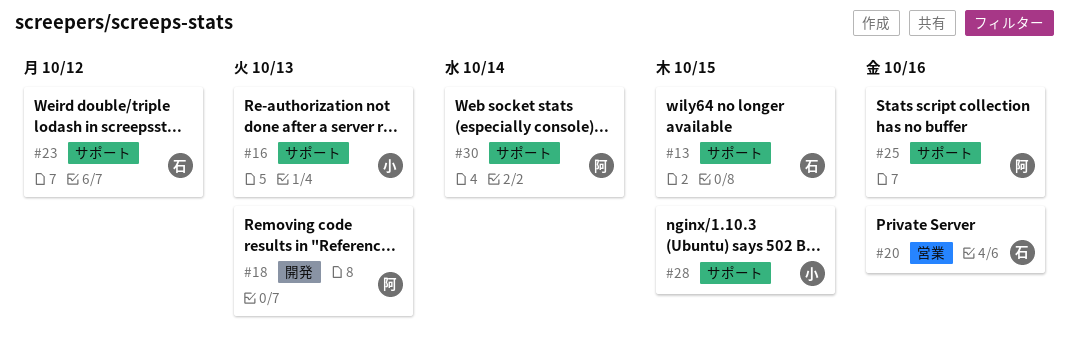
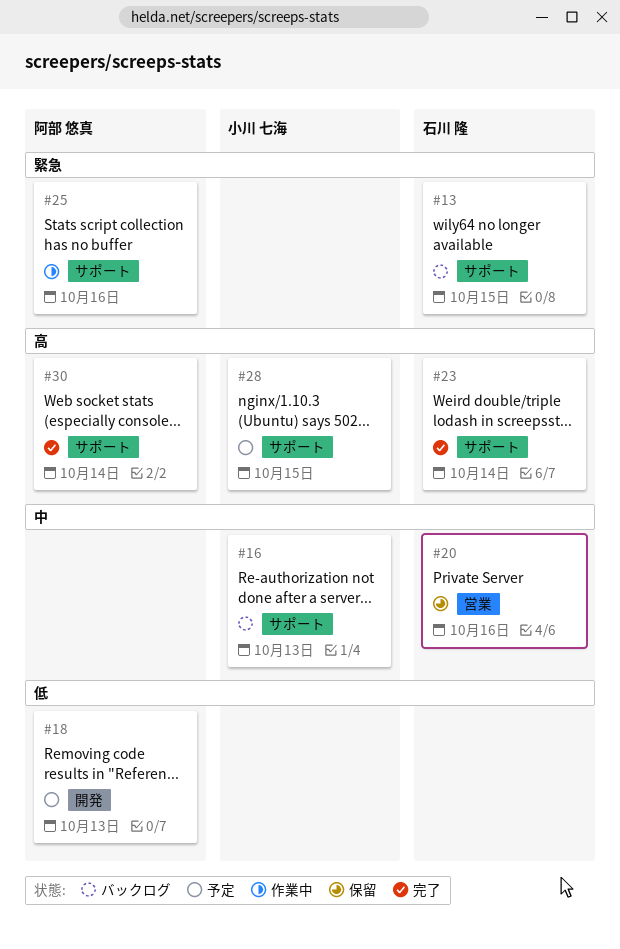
#23, due: Oct 12 -> Oct 14

